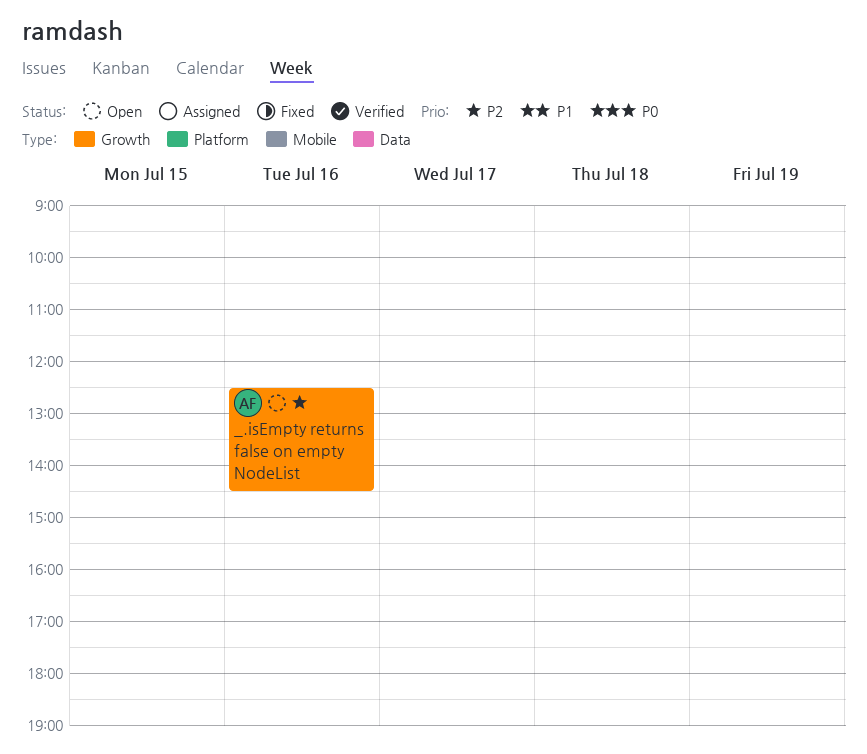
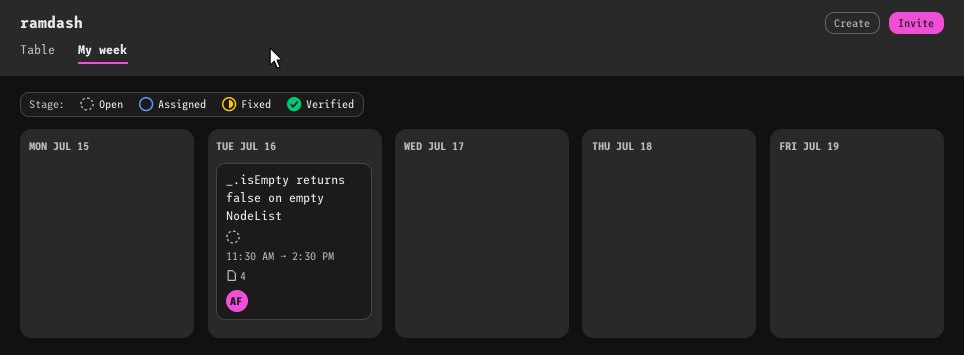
_.isEmpty returns false on empty NodeList, begins: 12:30 -> 11:30

